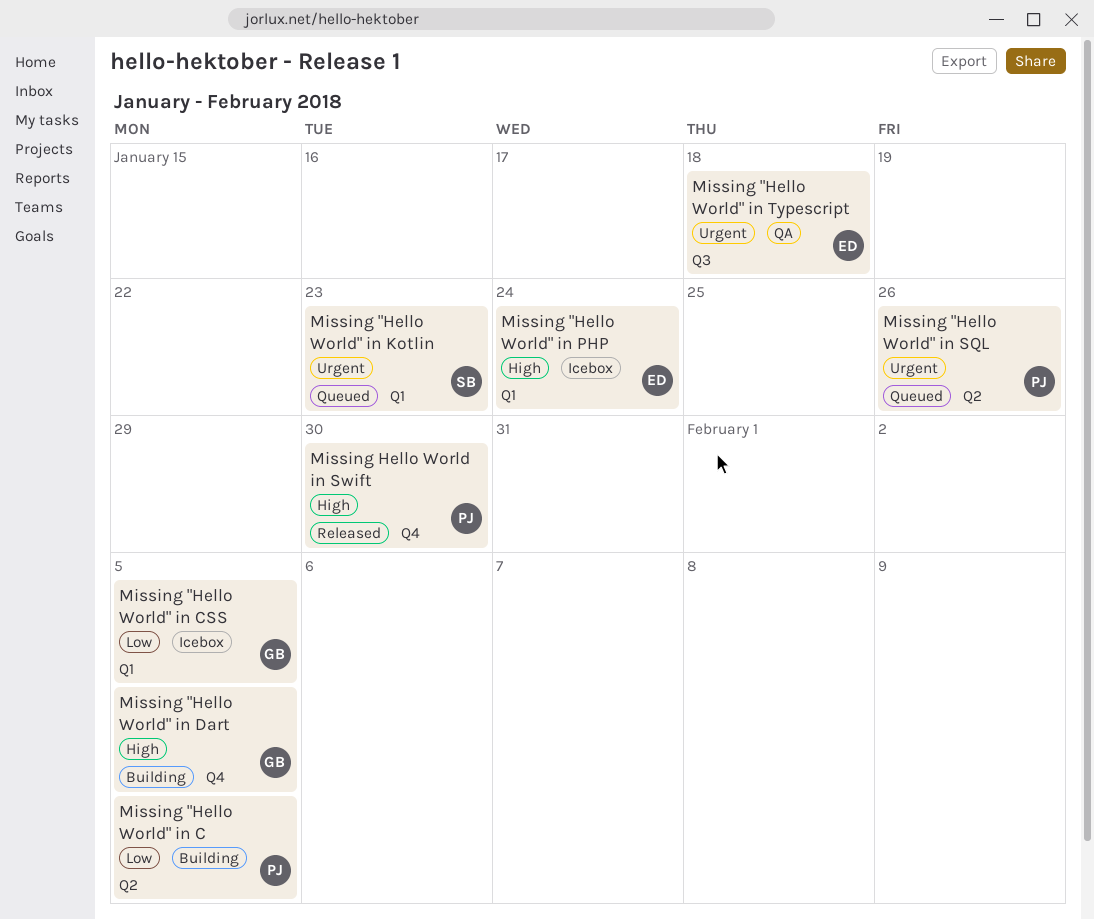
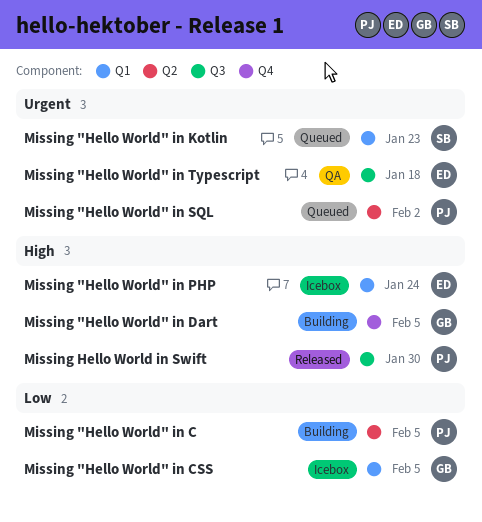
Missing "Hello World" in SQL, due: Jan 26 -> Feb 2
Missing Hello World in Swift, label: Q4 -> Q3

